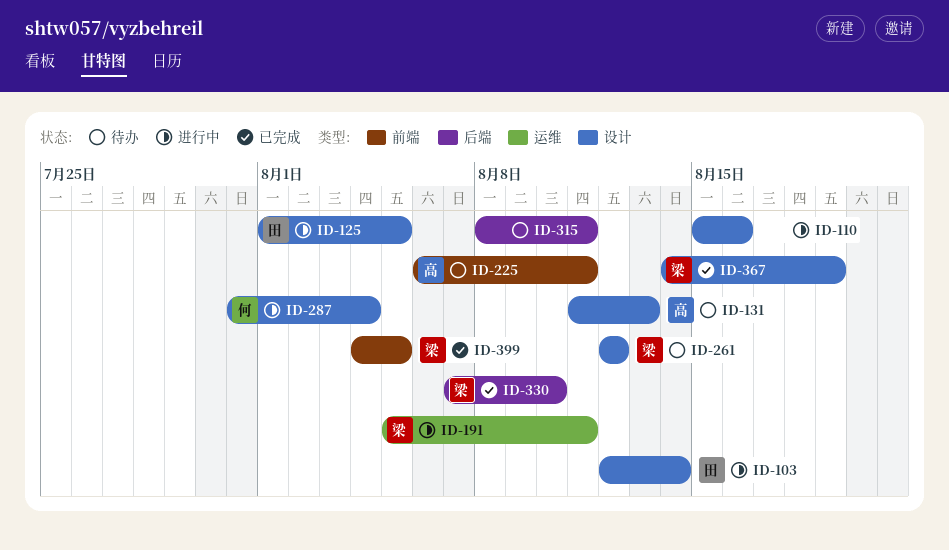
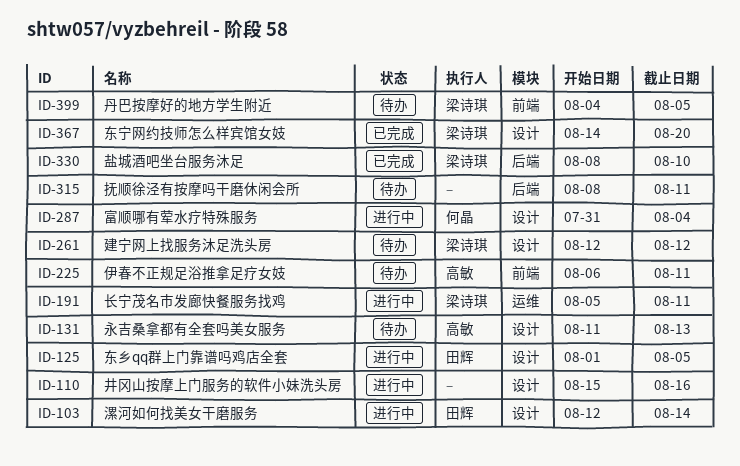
ID-330, start: Aug 7 -> Aug 8
ID-367, due: Aug 19 -> Aug 20
ID-399, status: 已完成 -> 待办

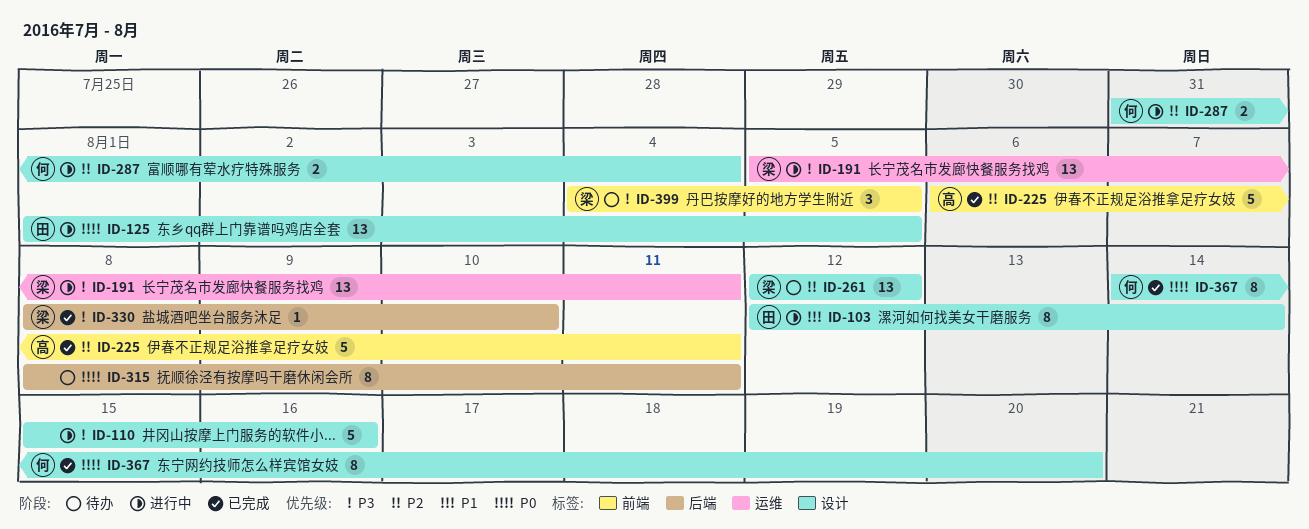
ID-131: present -> none
ID-225, status: 待办 -> 已完成
ID-367, owner: 梁诗琪 -> 何晶

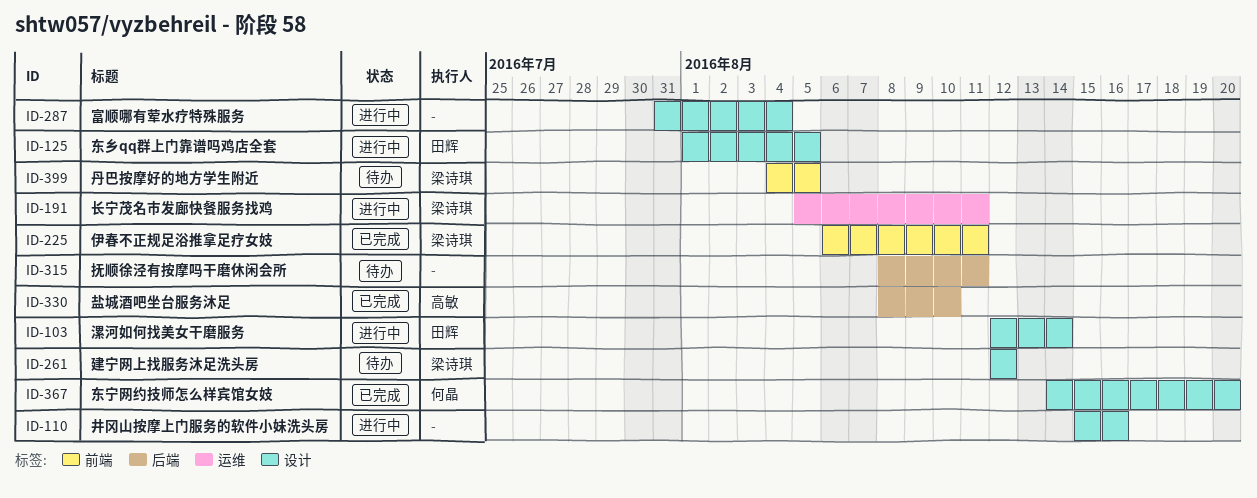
ID-225, owner: 高敏 -> 梁诗琪
ID-287, owner: 何晶 -> none
ID-330, owner: 梁诗琪 -> 高敏

